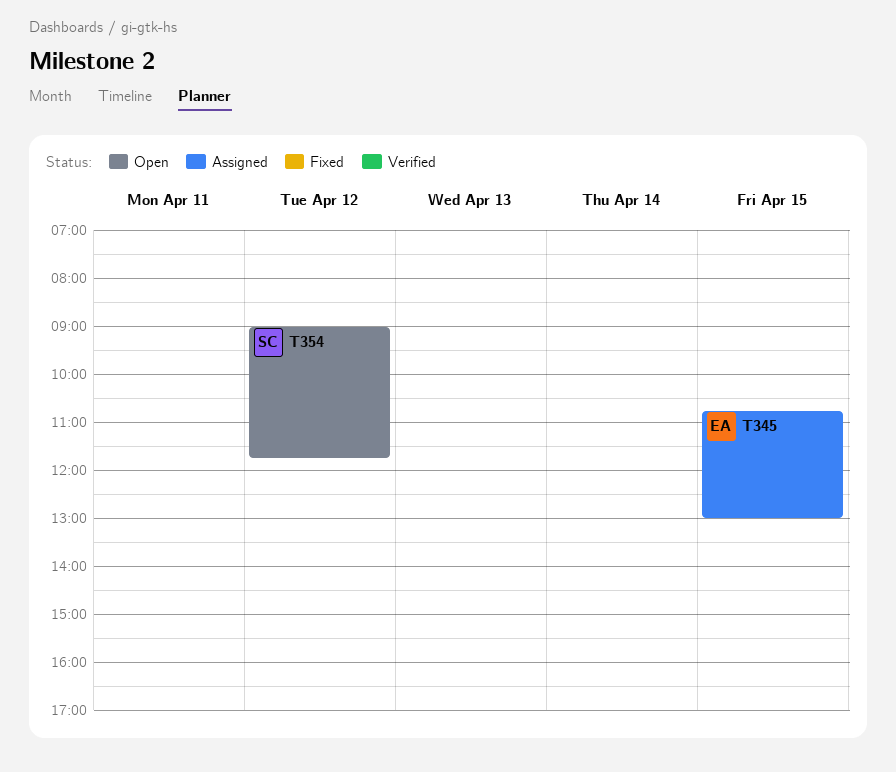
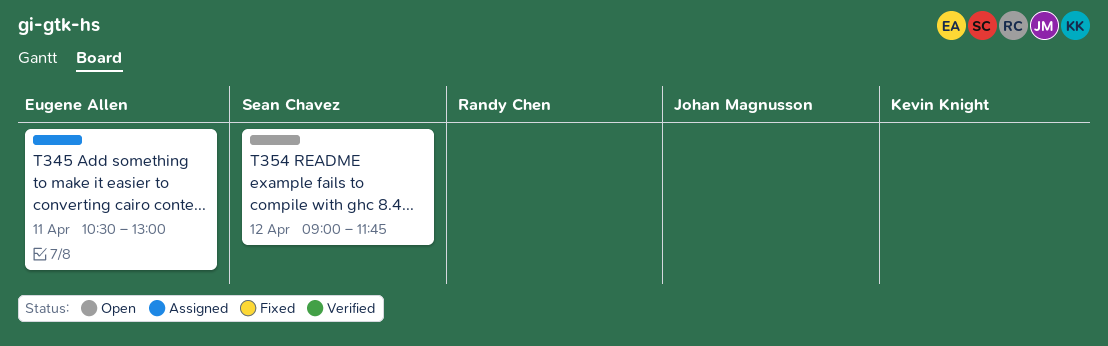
T345, day: Apr 15 -> Apr 11
T345, begins: 10:45 -> 10:30

